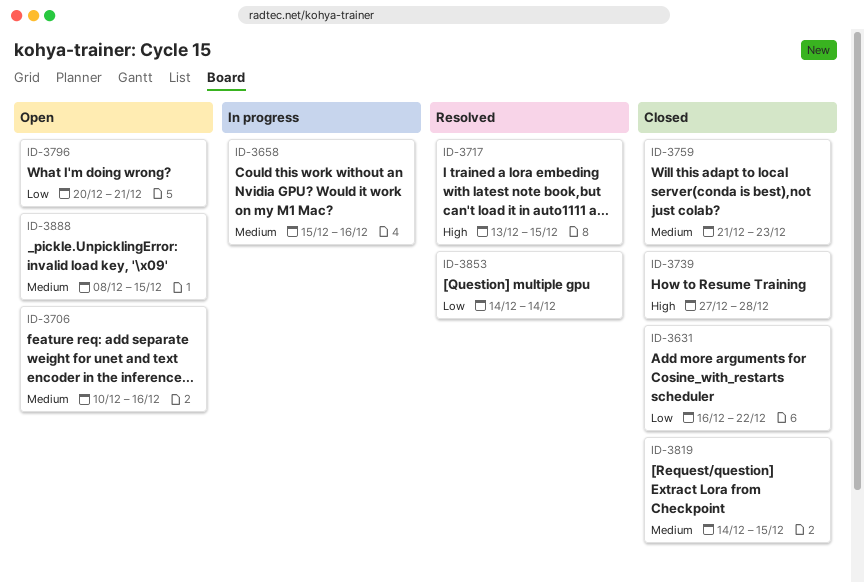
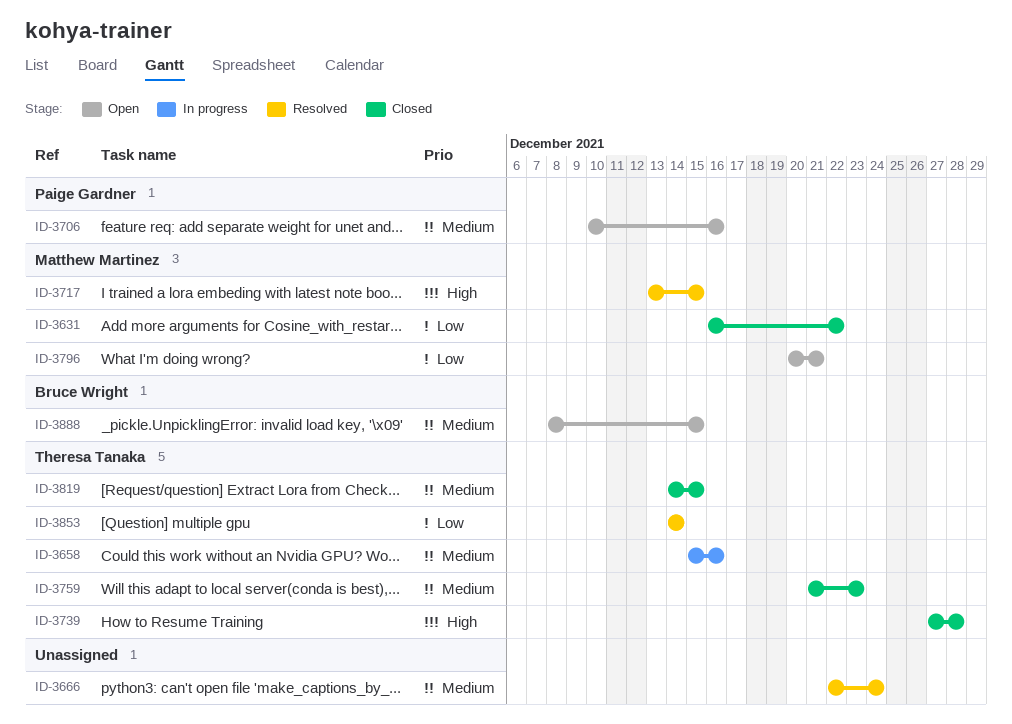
ID-3666: none -> present

